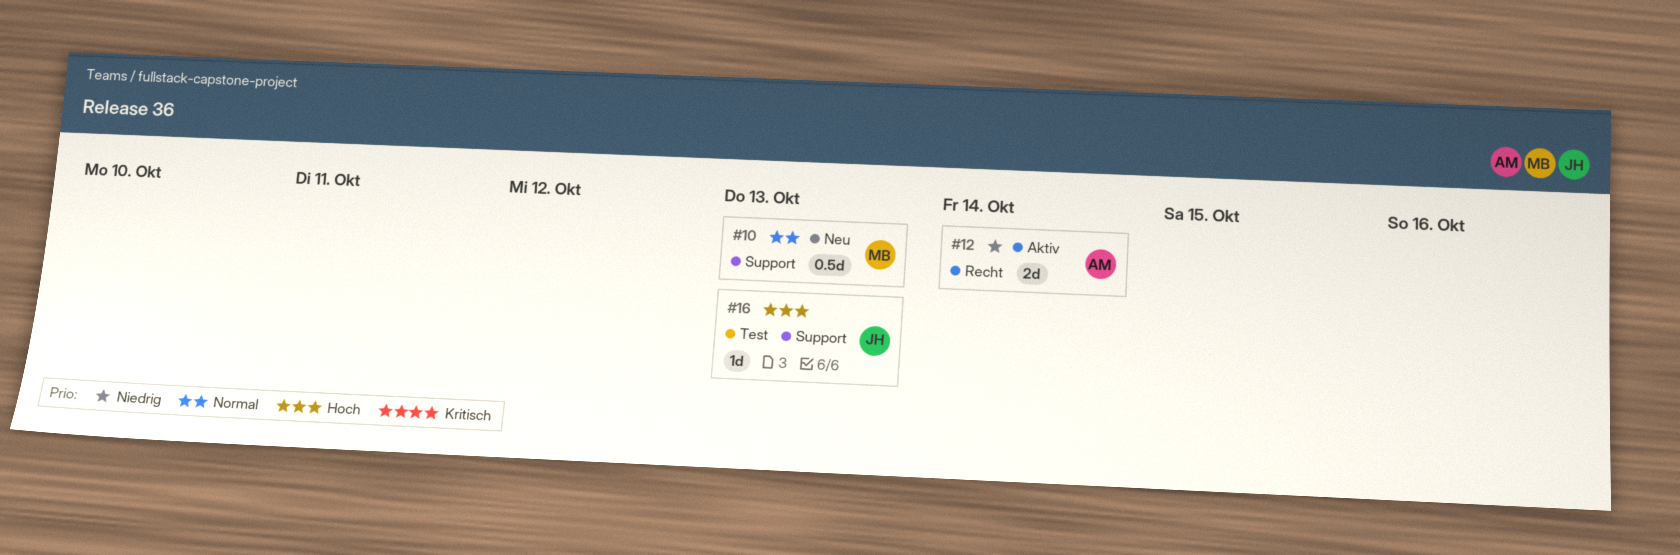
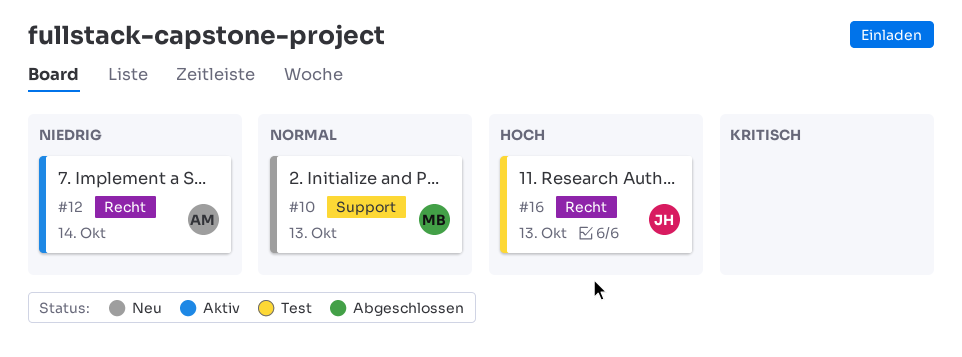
#16, label: Support -> Recht

